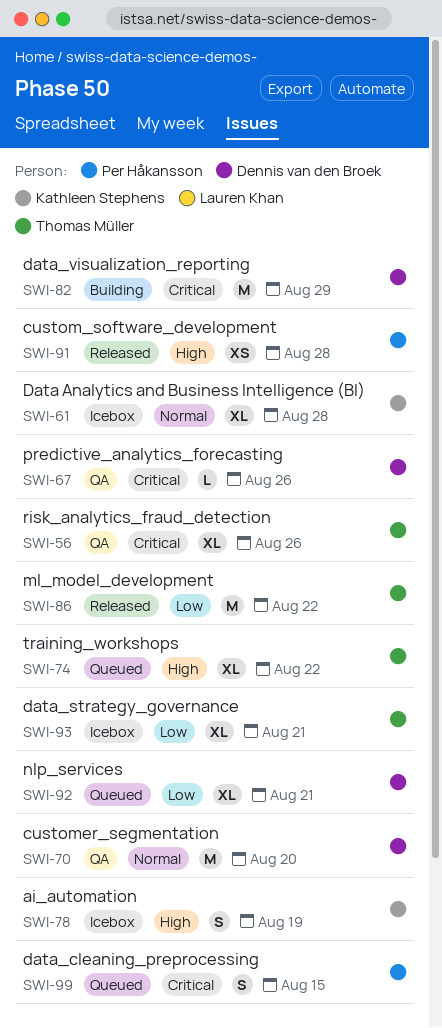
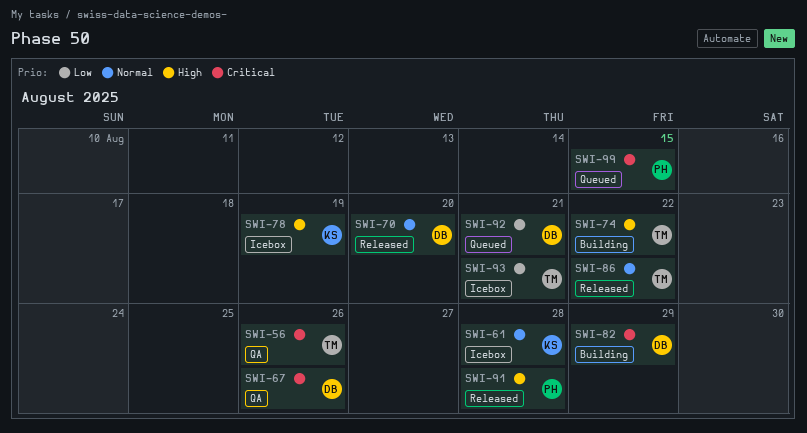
SWI-70, status: QA -> Released
SWI-74, status: Queued -> Building
SWI-86, priority: Low -> Normal

